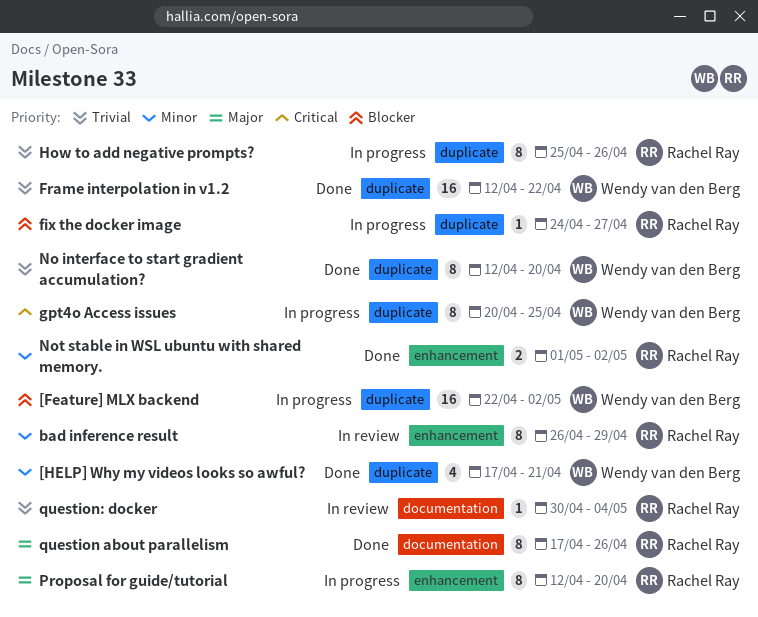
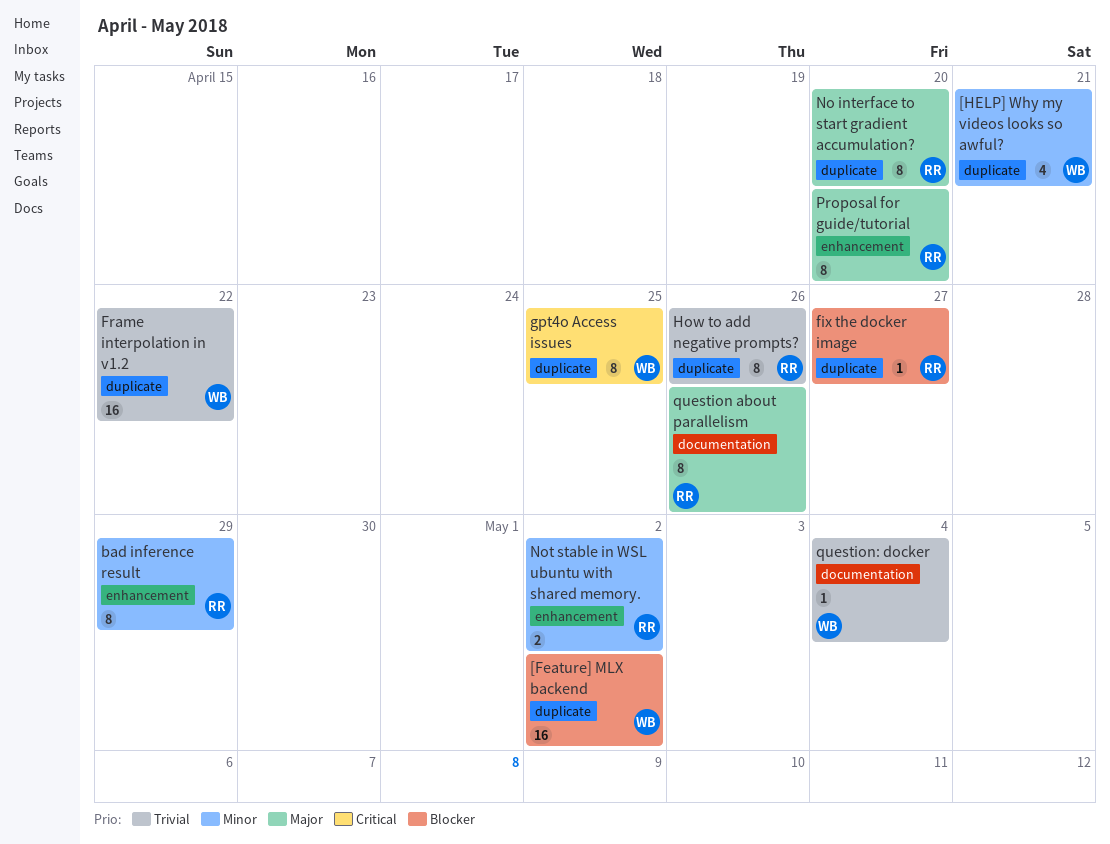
No interface to start gradient accumulation?, owner: Wendy van den Berg -> Rachel Ray
No interface to start gradient accumulation?, priority: Trivial -> Major
question: docker, owner: Rachel Ray -> Wendy van den Berg

